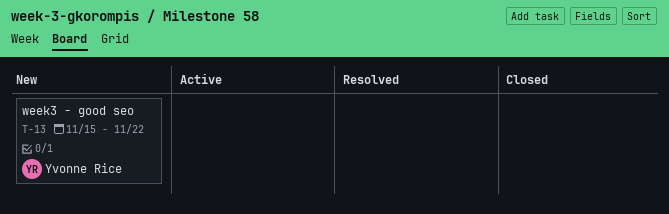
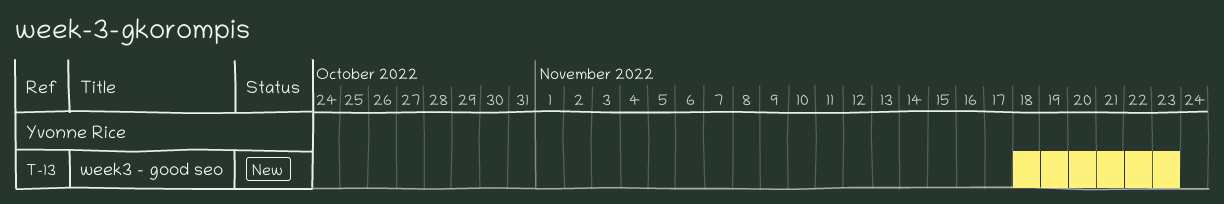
T-13, start: Nov 15 -> Nov 18
T-13, due: Nov 22 -> Nov 23

